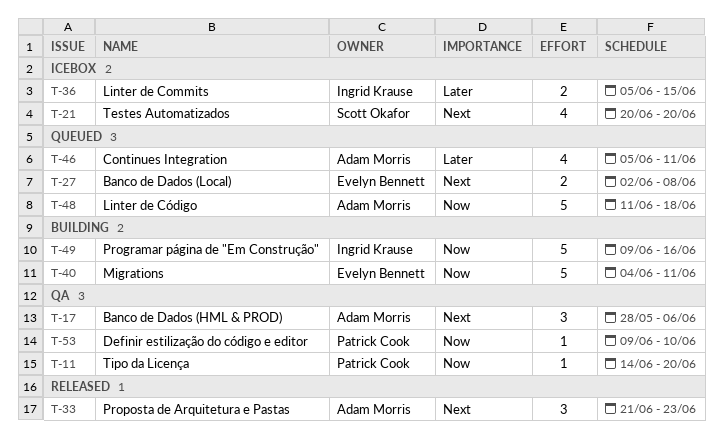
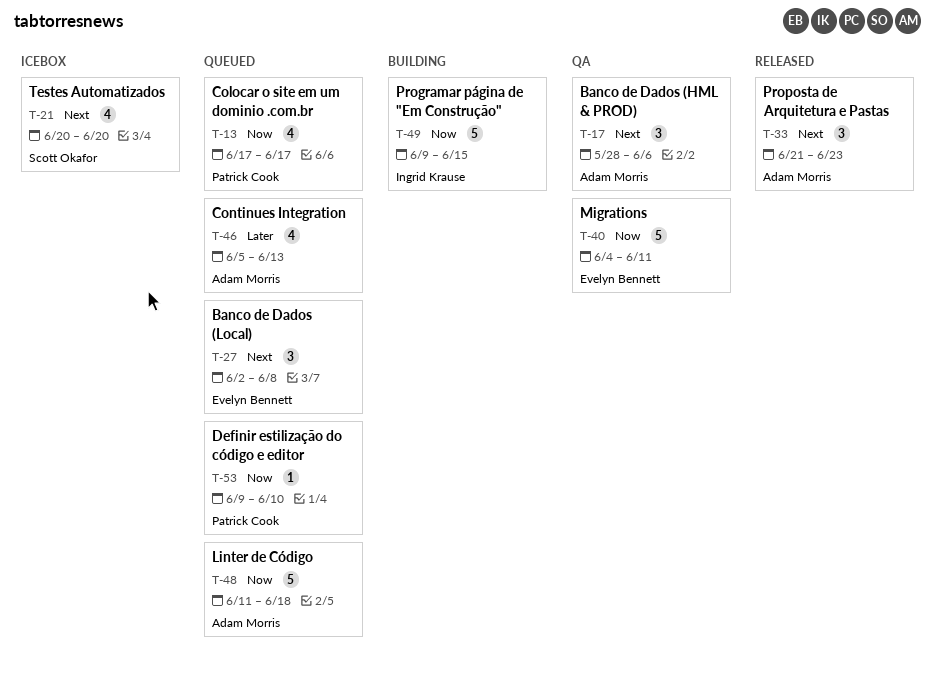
T-11: present -> none
T-13: none -> present
T-27, estimate: 2 -> 3
T-36: present -> none
T-40, status: Building -> QA
T-46, due: Jun 11 -> Jun 13
T-49, due: Jun 16 -> Jun 15
T-53, status: QA -> Queued

